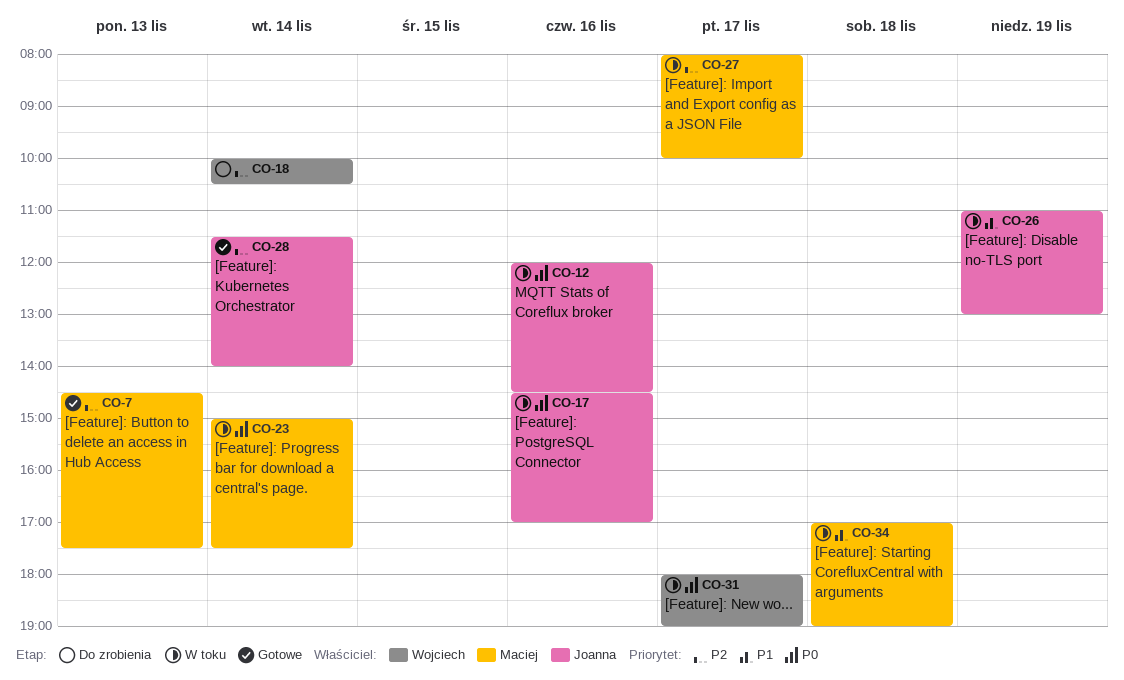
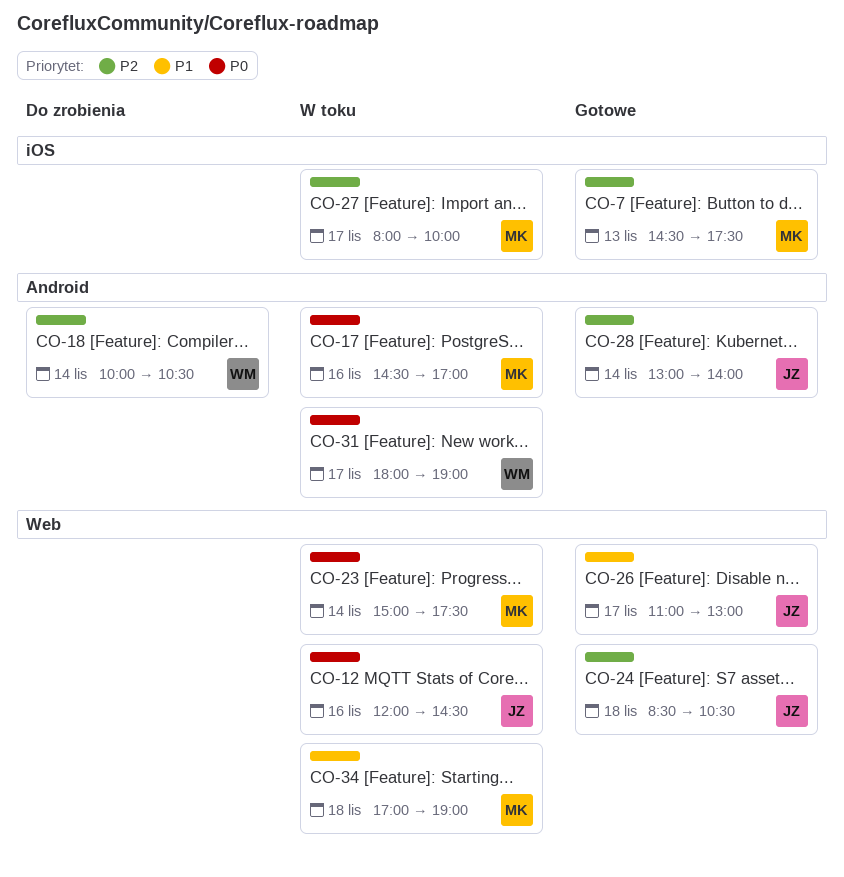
CO-17, owner: Joanna -> Maciej
CO-24: none -> present
CO-26, status: W toku -> Gotowe
CO-26, day: Nov 19 -> Nov 17
CO-28, begins: 11:30 -> 13:00

